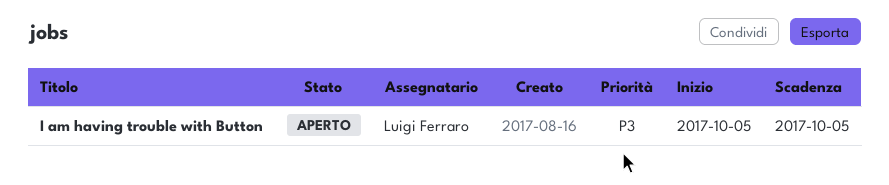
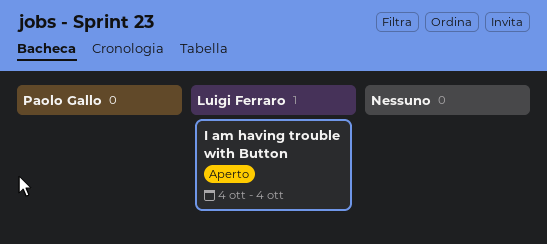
I am having trouble with Button, start: Oct 5 -> Oct 4
I am having trouble with Button, due: Oct 5 -> Oct 4

